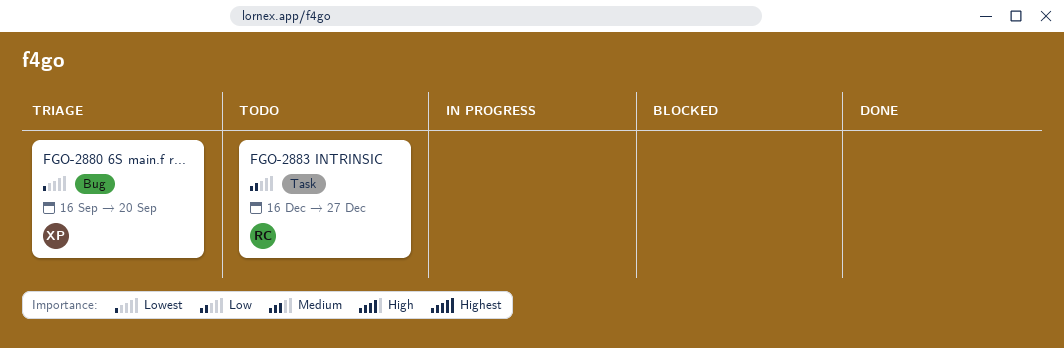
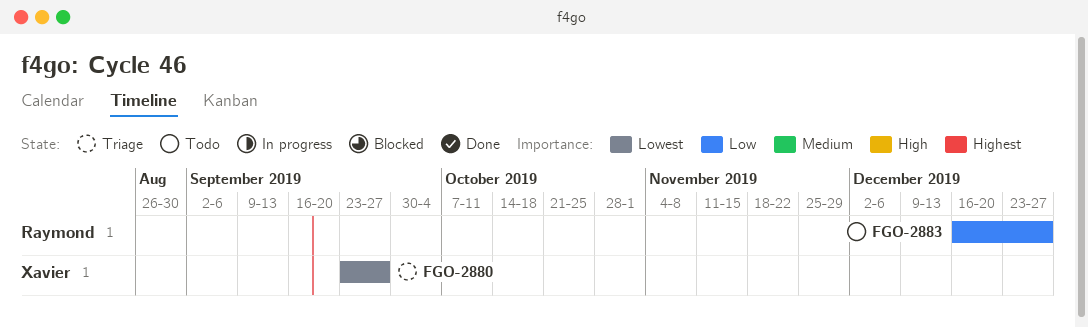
FGO-2880, start: Sep 16 -> Sep 23
FGO-2880, due: Sep 20 -> Sep 27

